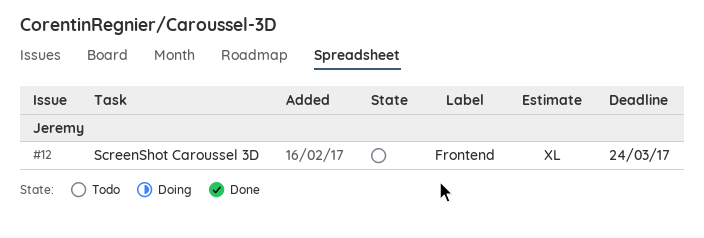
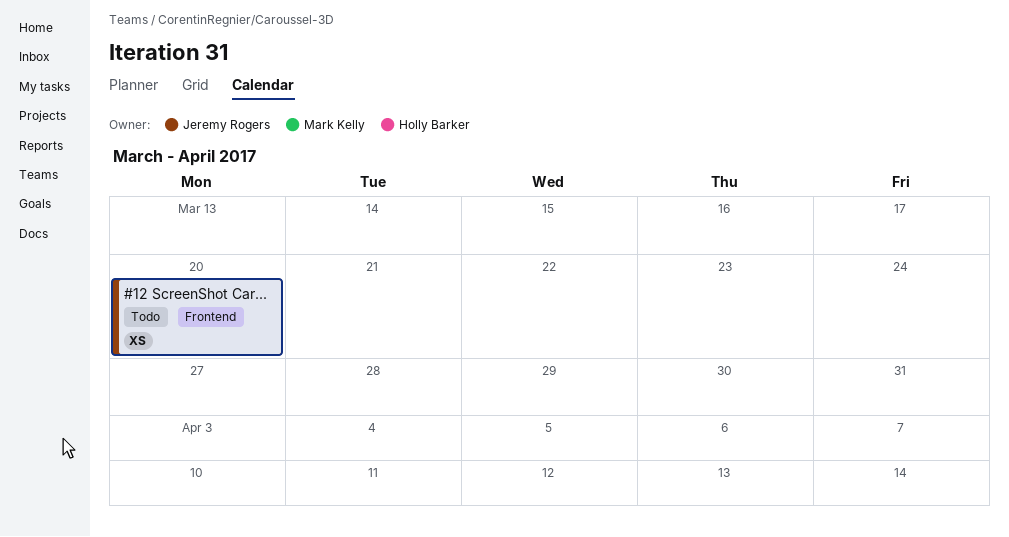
#12, estimate: XL -> XS
#12, due: Mar 24 -> Mar 20

